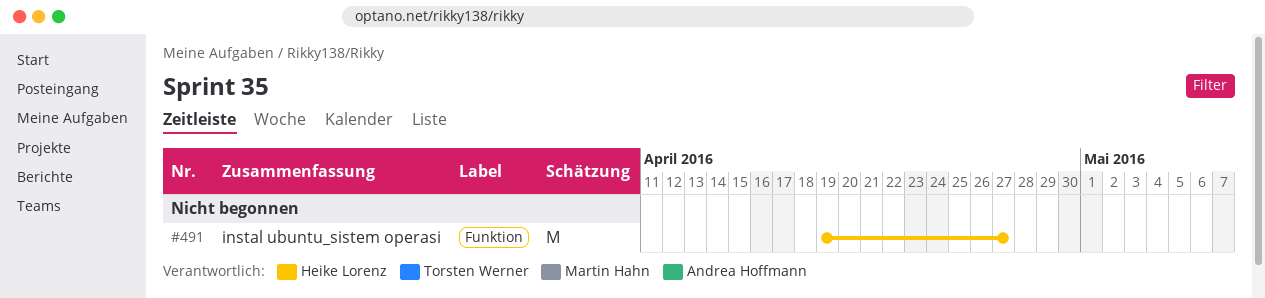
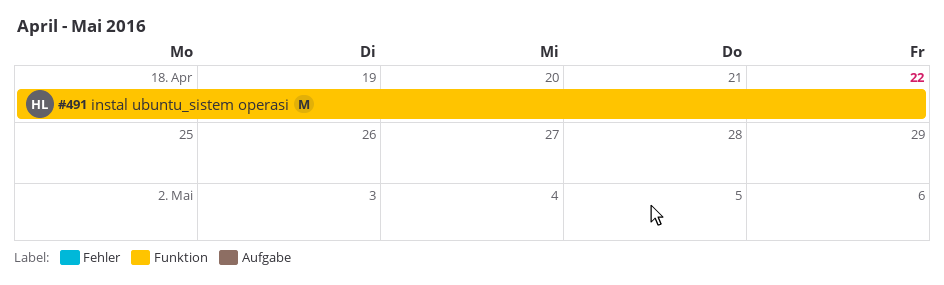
#491, start: Apr 19 -> Apr 18
#491, due: Apr 27 -> Apr 22

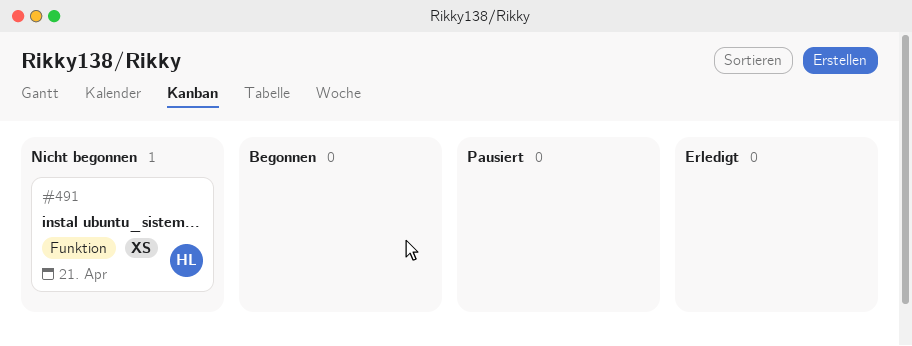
#491, estimate: M -> XS
#491, due: Apr 22 -> Apr 21

